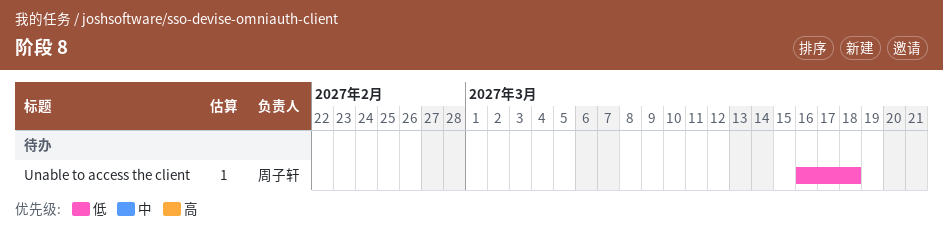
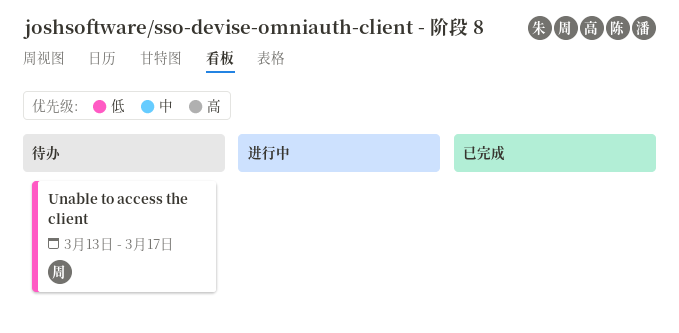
Unable to access the client, start: Mar 16 -> Mar 13
Unable to access the client, due: Mar 18 -> Mar 17

